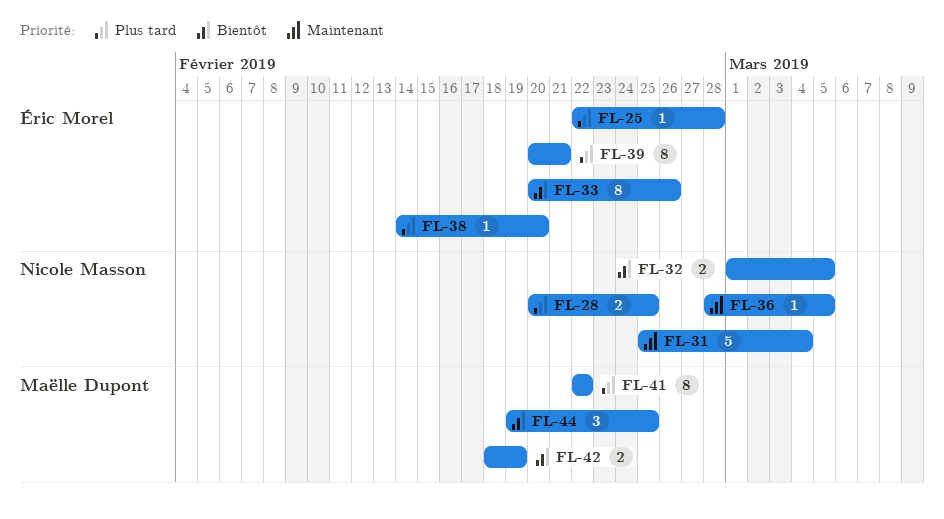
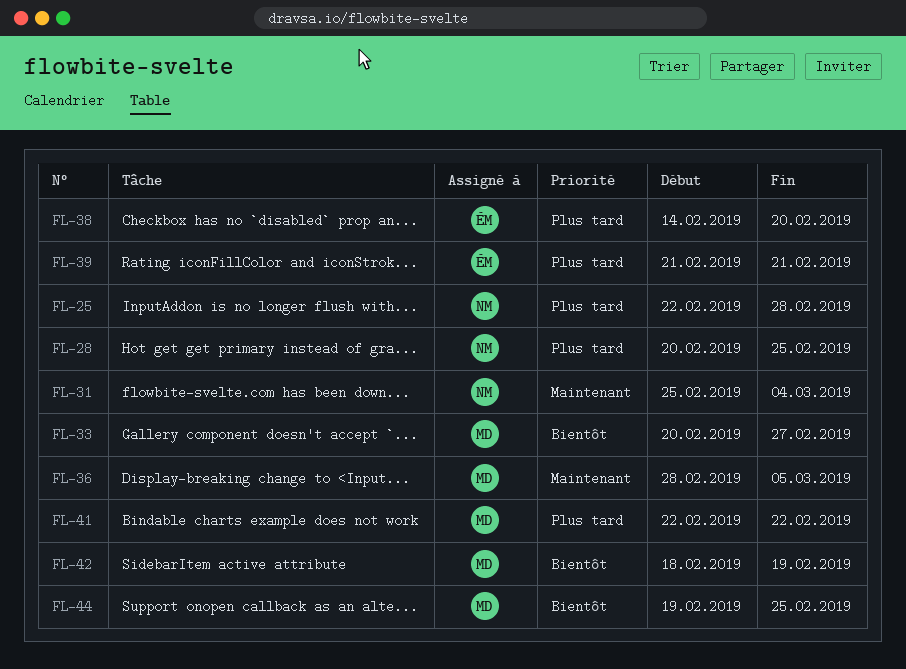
FL-25, owner: Éric Morel -> Nicole Masson
FL-32: present -> none
FL-33, owner: Éric Morel -> Maëlle Dupont
FL-33, due: Feb 26 -> Feb 27
FL-36, owner: Nicole Masson -> Maëlle Dupont
FL-39, start: Feb 20 -> Feb 21

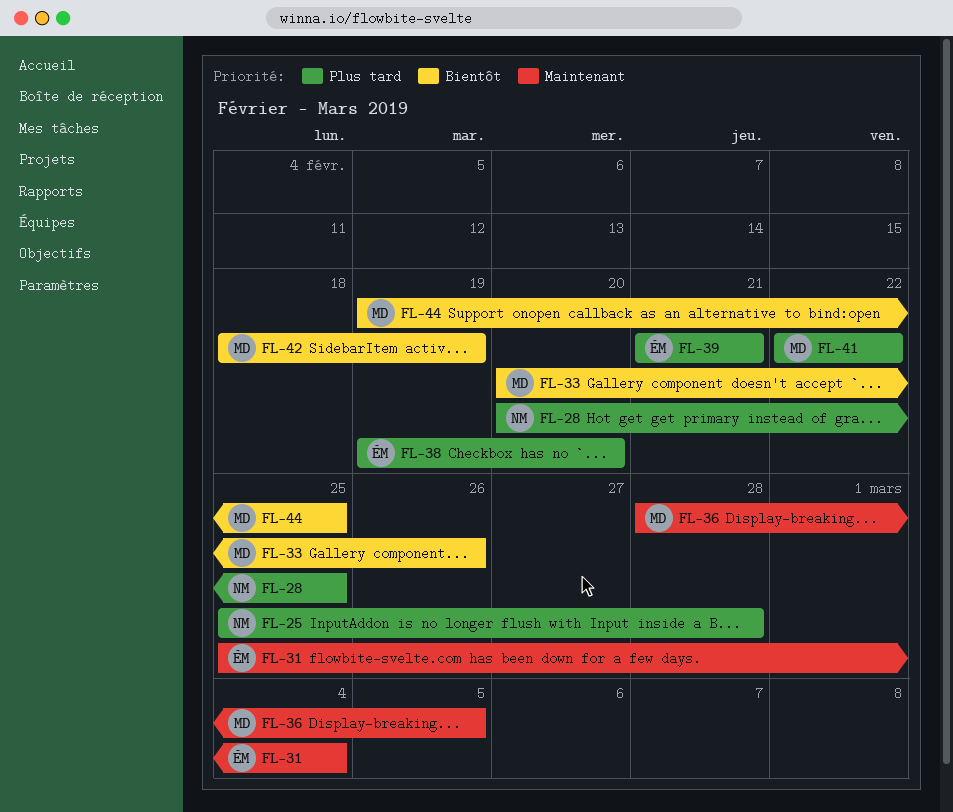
FL-25, start: Feb 22 -> Feb 25
FL-31, owner: NM -> ÉM
FL-33, due: Feb 27 -> Feb 26
FL-38, start: Feb 14 -> Feb 19

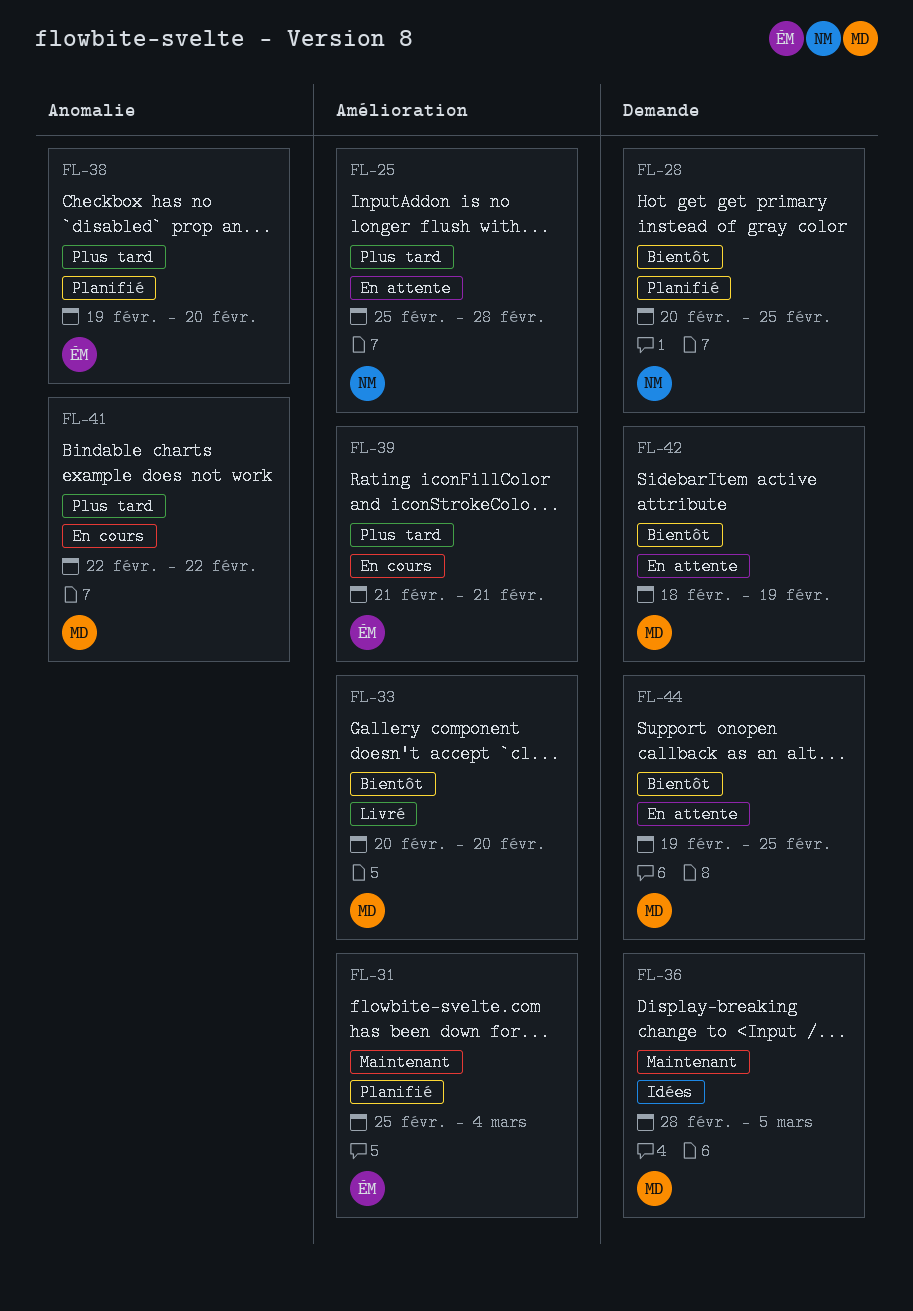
FL-28, priority: Plus tard -> Bientôt
FL-33, due: Feb 26 -> Feb 20

